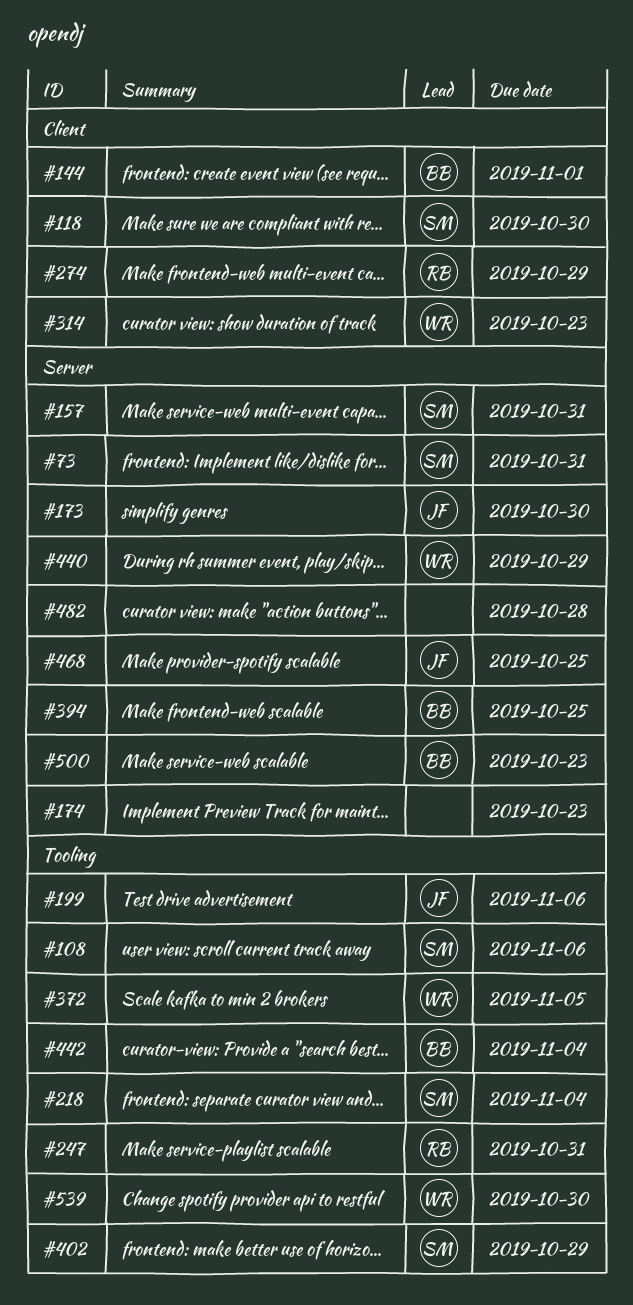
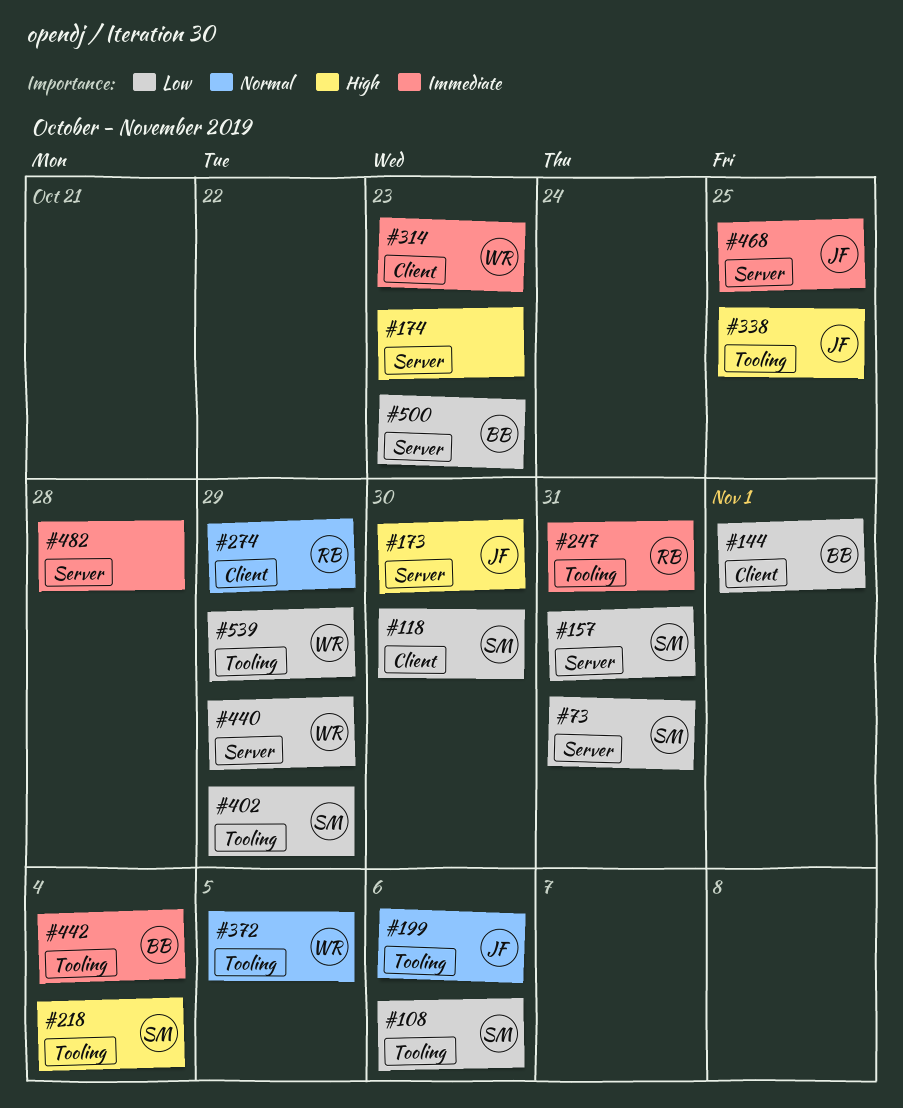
#338: none -> present
#394: present -> none
#539, due: Oct 30 -> Oct 29

